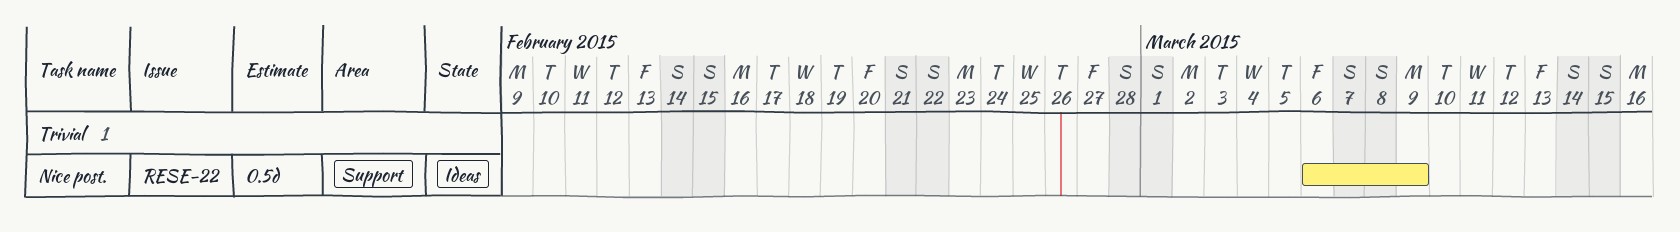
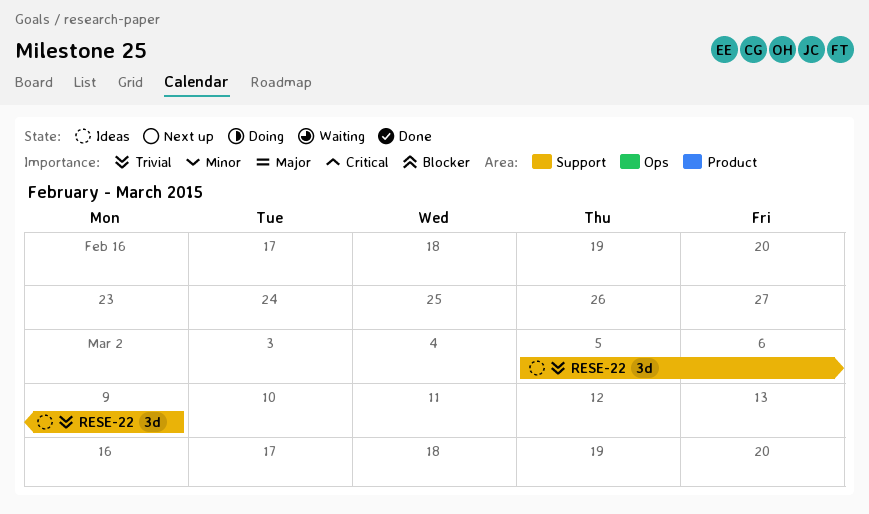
RESE-22, estimate: 0.5d -> 3d
RESE-22, start: Mar 6 -> Mar 5

